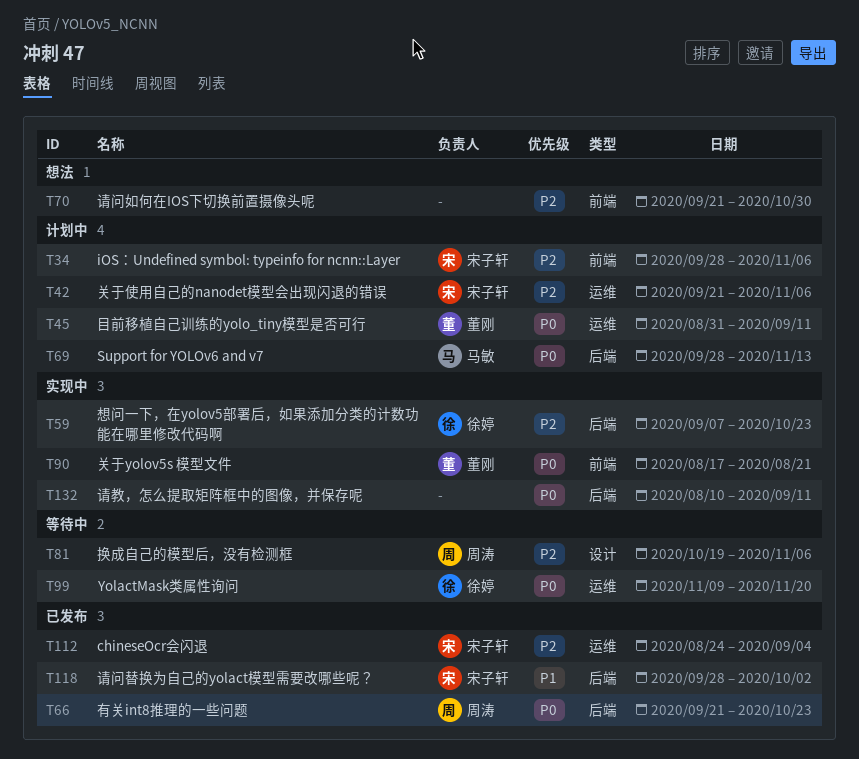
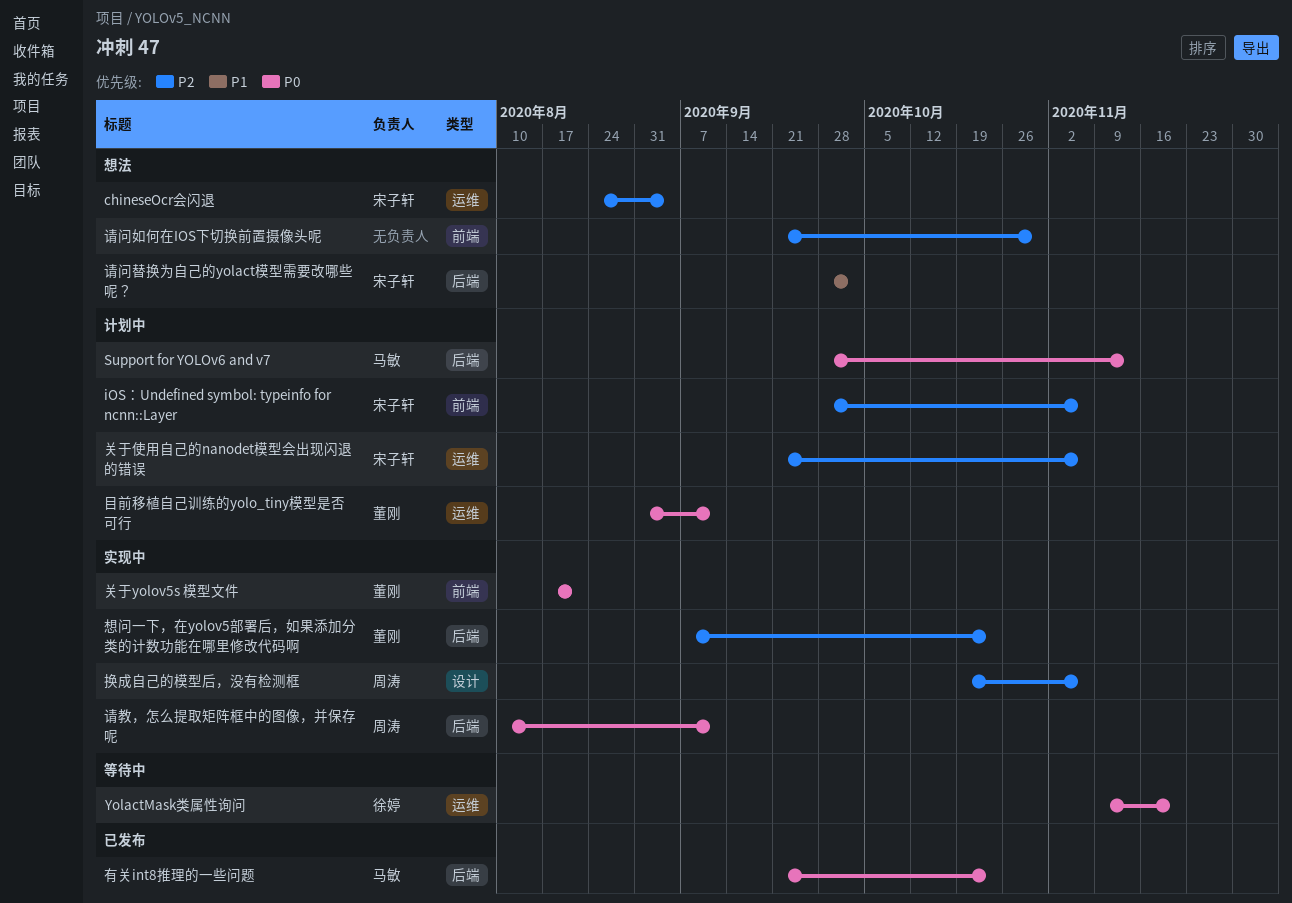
chineseOcr会闪退, status: 已发布 -> 想法
想问一下，在yolov5部署后，如果添加分类的计数功能在哪里修改代码啊, owner: 徐婷 -> 董刚
换成自己的模型后，没有检测框, status: 等待中 -> 实现中
有关int8推理的一些问题, owner: 周涛 -> 马敏
请教，怎么提取矩阵框中的图像，并保存呢, owner: none -> 周涛
请问替换为自己的yolact模型需要改哪些呢？, status: 已发布 -> 想法

